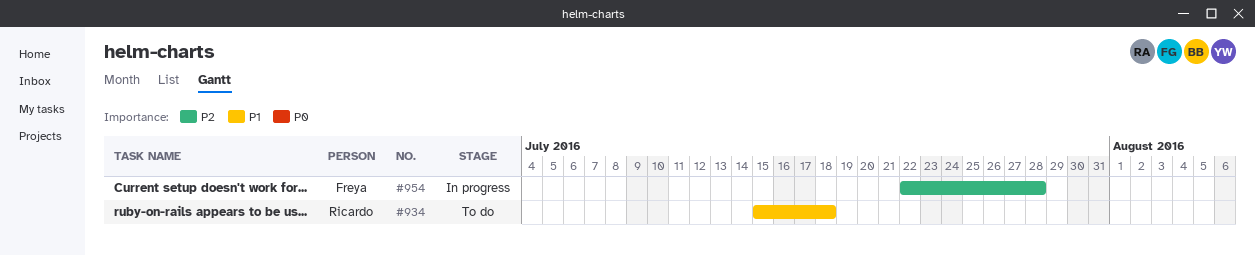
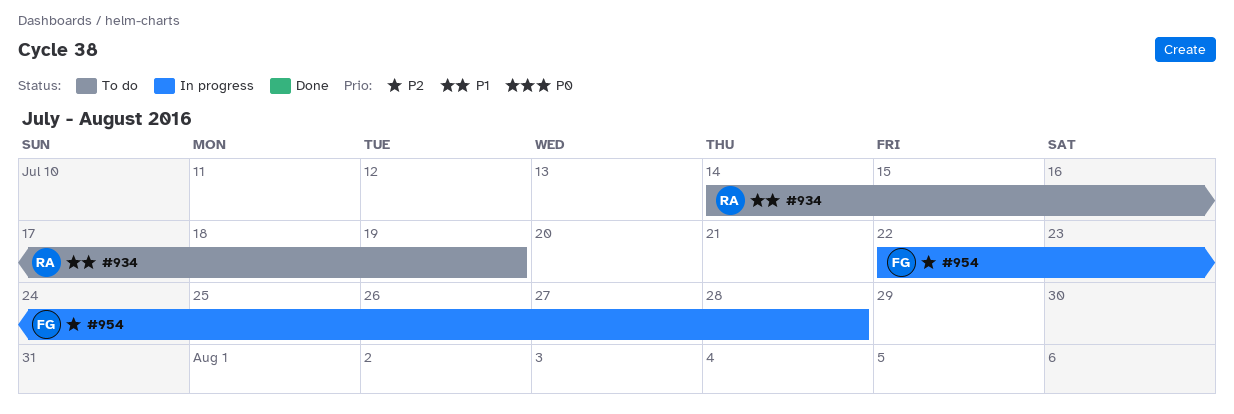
#934, start: Jul 15 -> Jul 14
#934, due: Jul 18 -> Jul 19

